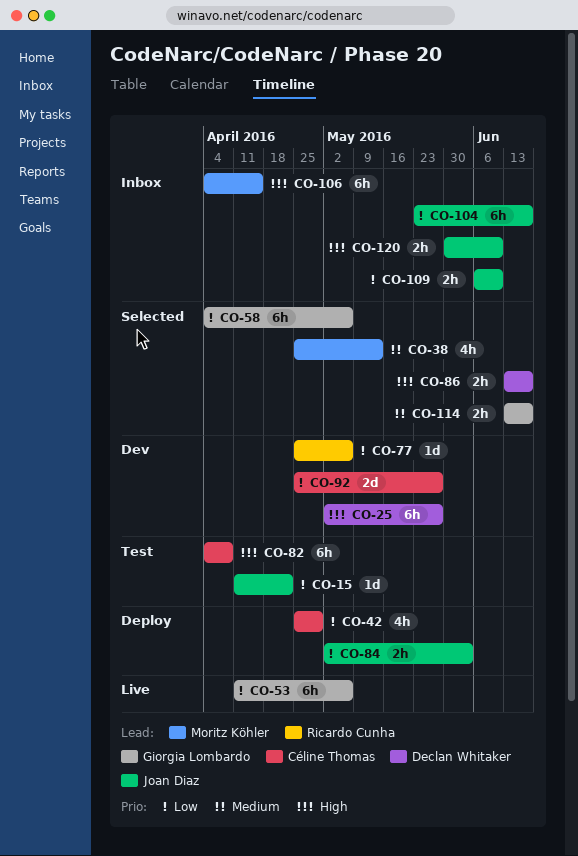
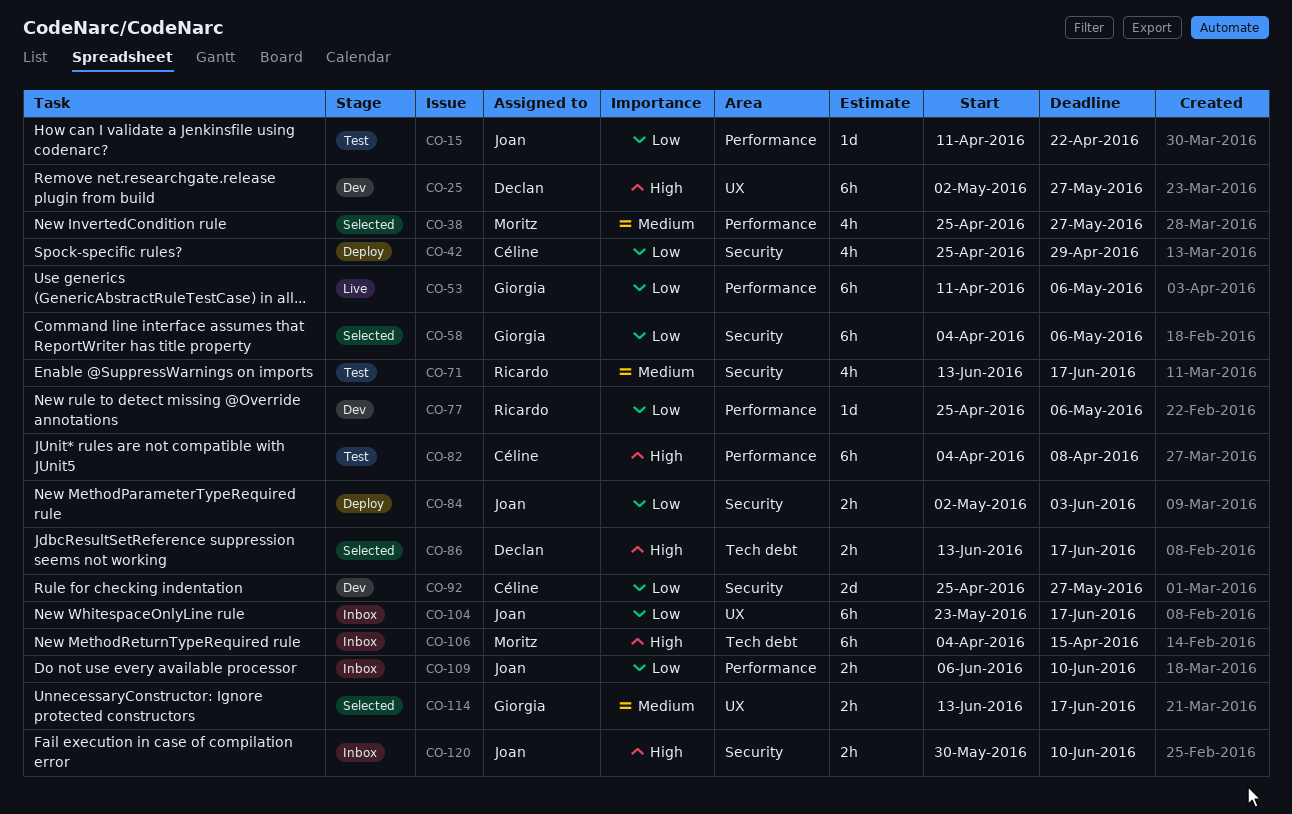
CO-38, due: May 13 -> May 27
CO-71: none -> present

